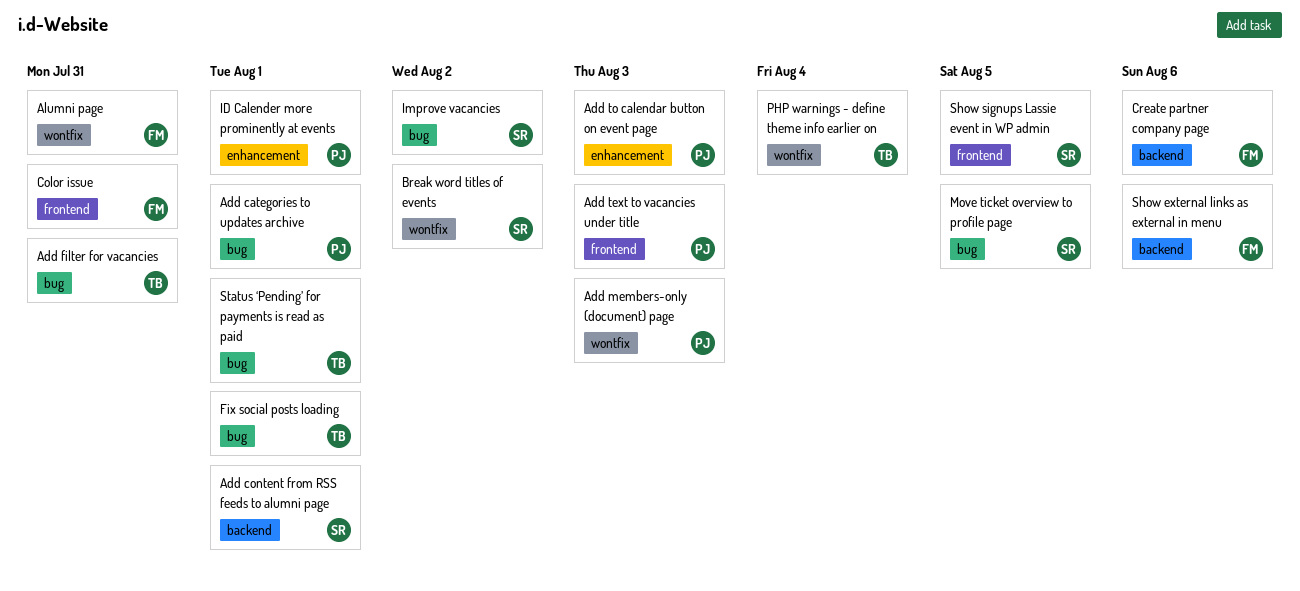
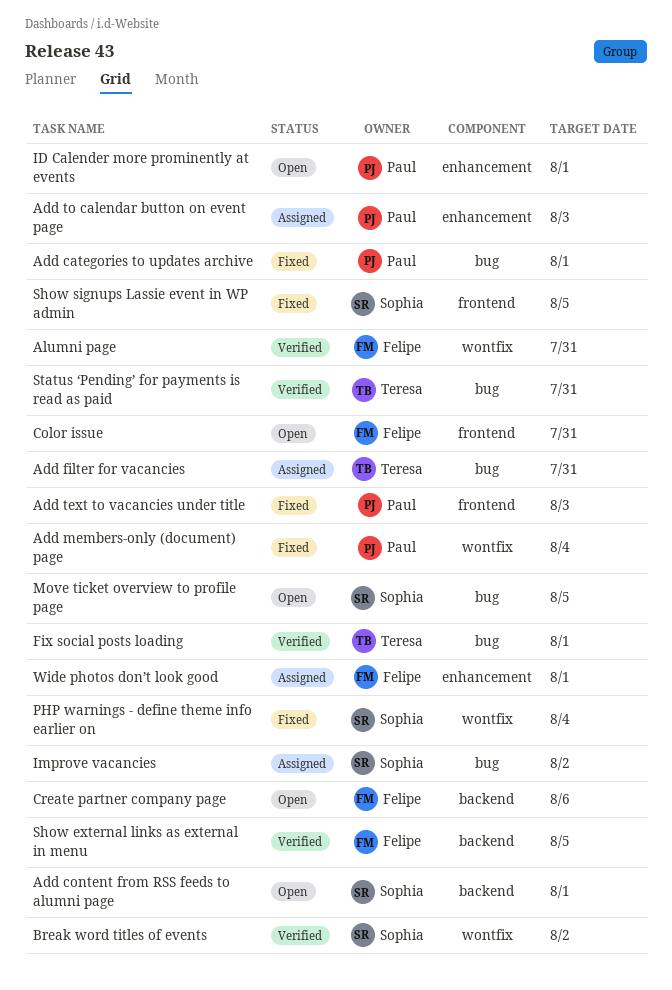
Add members-only (document) page, due: Aug 3 -> Aug 4
PHP warnings - define theme info earlier on, owner: Teresa -> Sophia
Show external links as external in menu, due: Aug 6 -> Aug 5
Status ‘Pending’ for payments is read as paid, due: Aug 1 -> Jul 31
Wide photos don’t look good: none -> present

